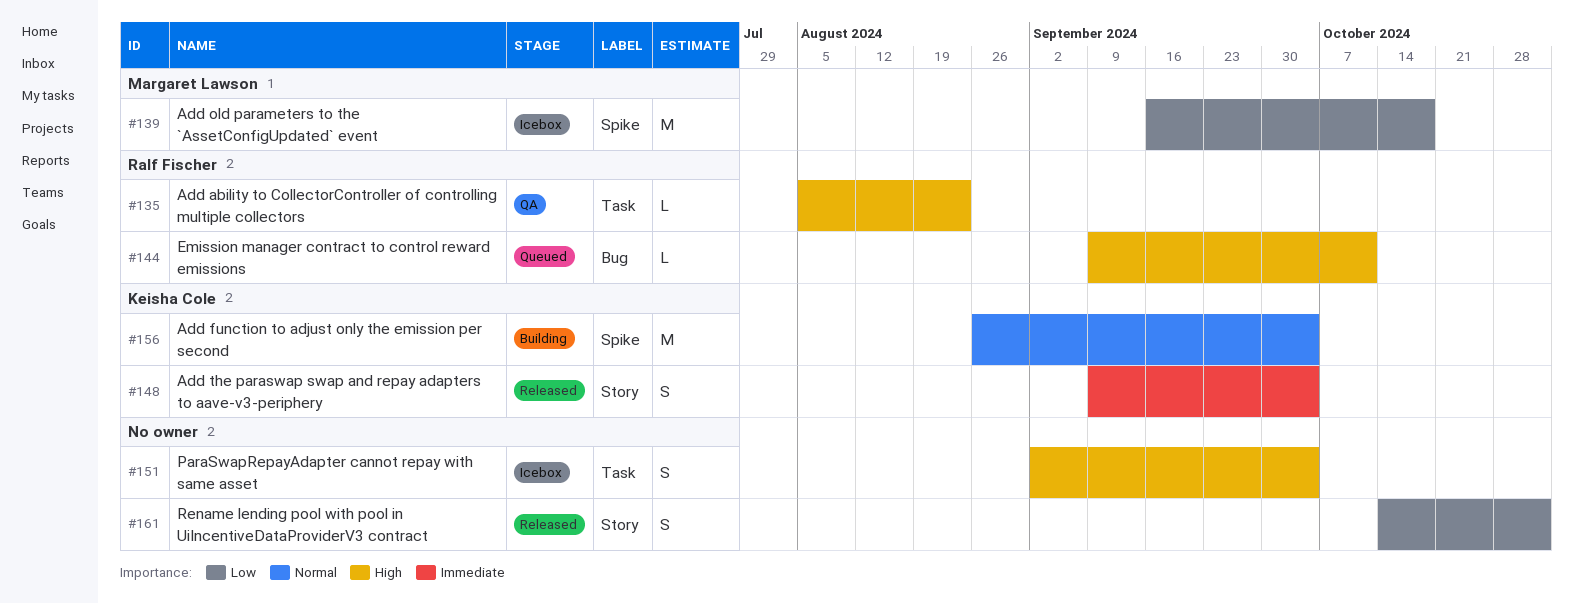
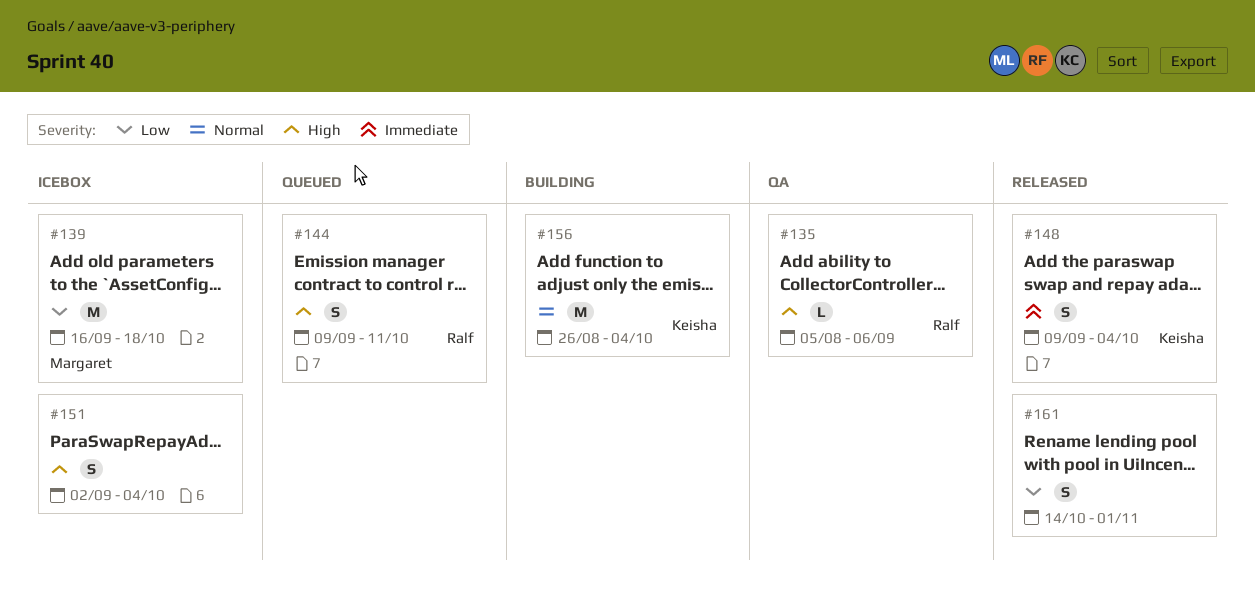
#135, due: Aug 23 -> Sep 6
#144, estimate: L -> S

